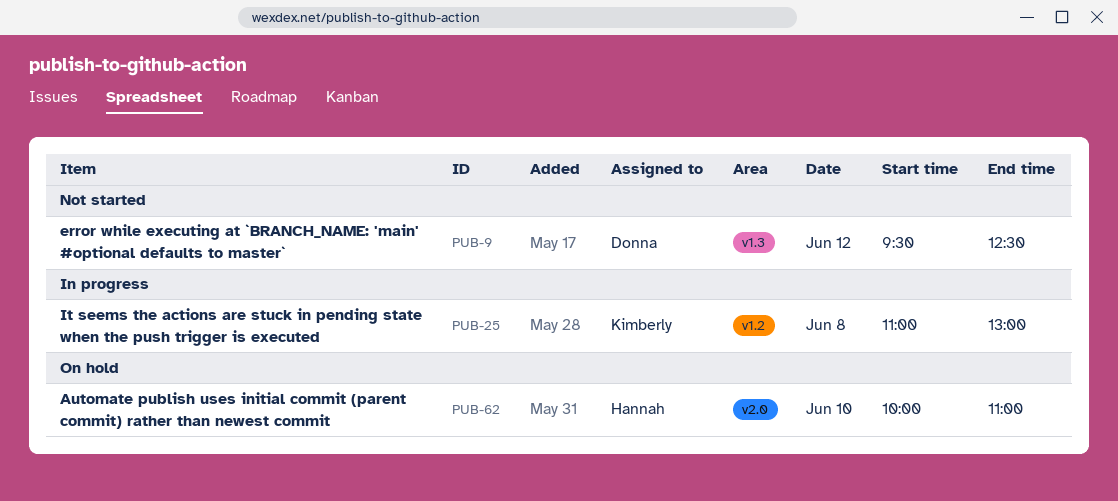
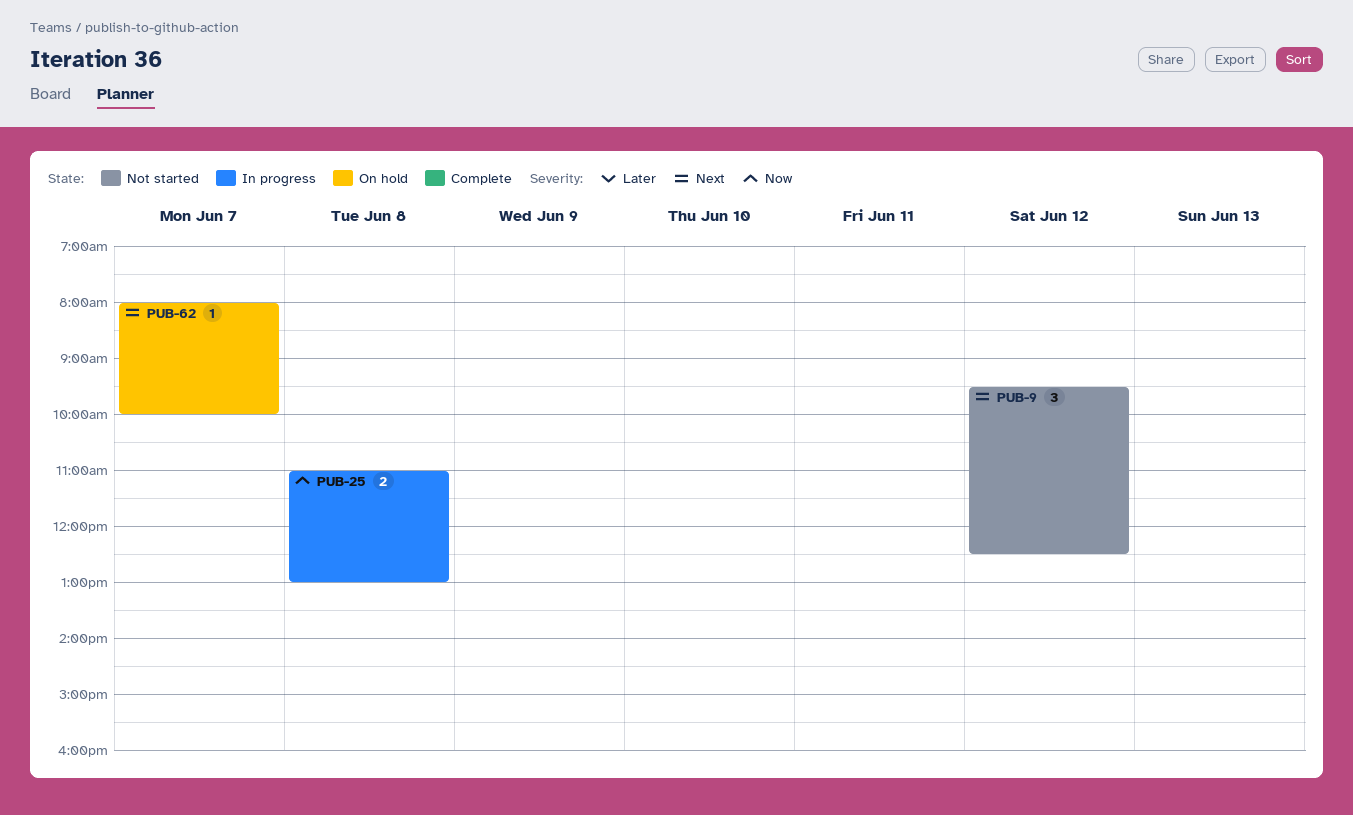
PUB-62, day: Jun 10 -> Jun 7
PUB-62, begins: 10:00 -> 08:00
PUB-62, ends: 11:00 -> 10:00

